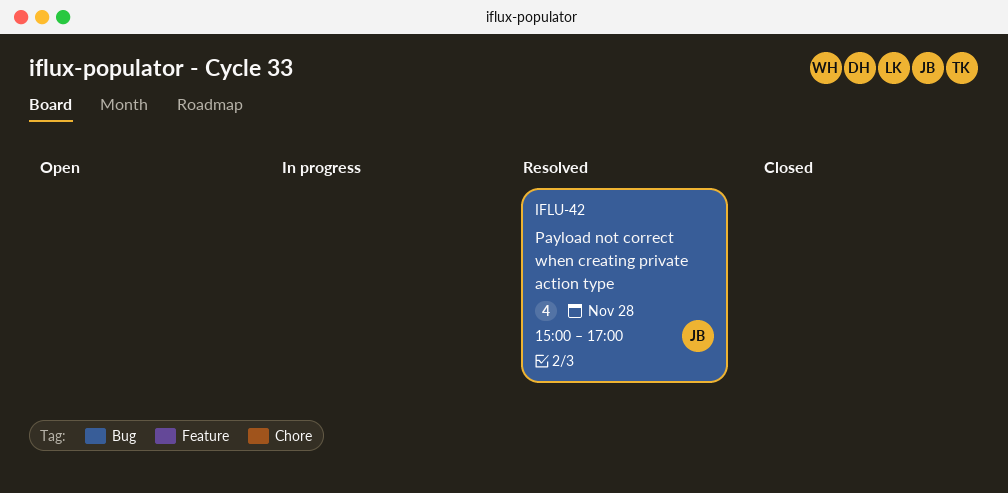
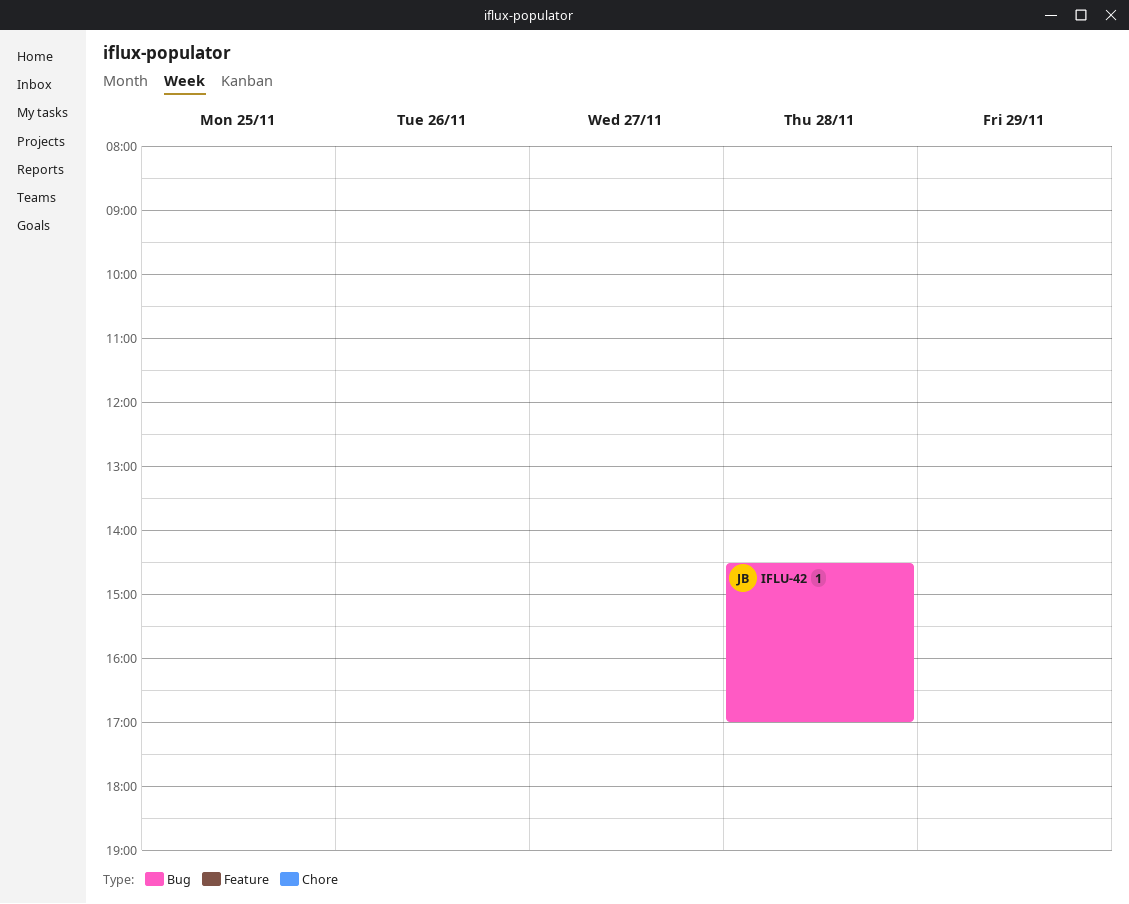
IFLU-42, estimate: 4 -> 1
IFLU-42, begins: 15:00 -> 14:30

